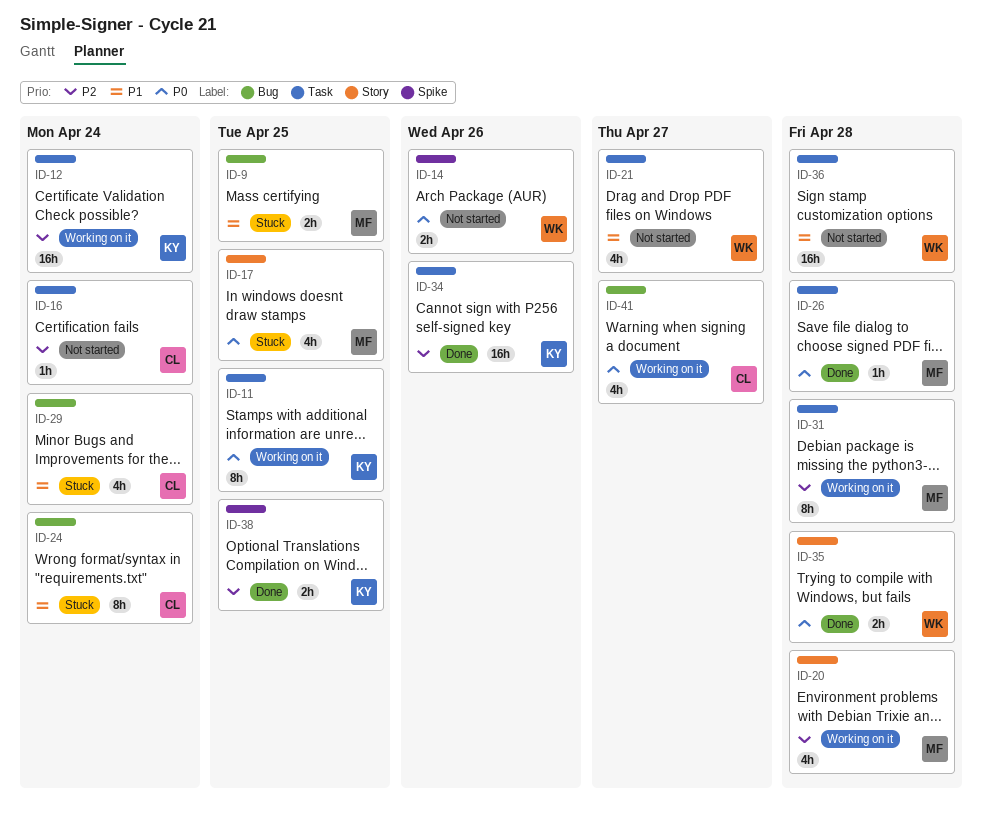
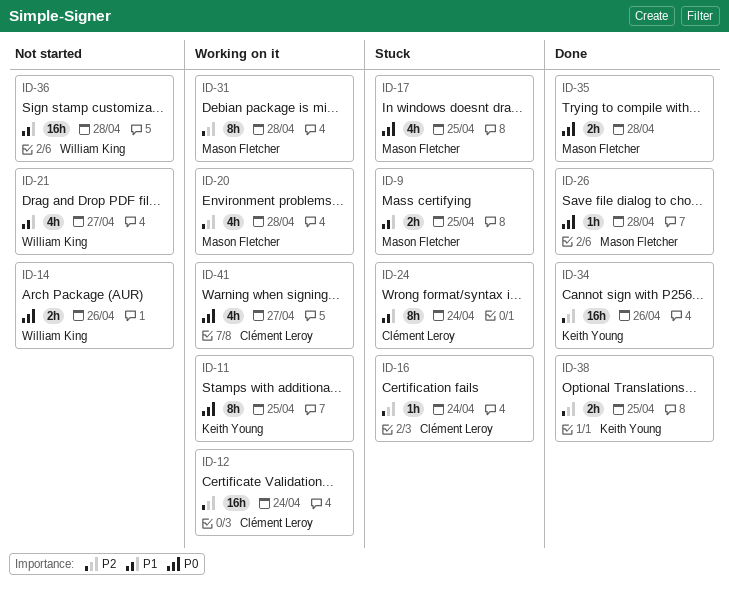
ID-12, owner: Keith Young -> Clément Leroy
ID-16, status: Not started -> Stuck
ID-29: present -> none
ID-35, owner: William King -> Mason Fletcher

